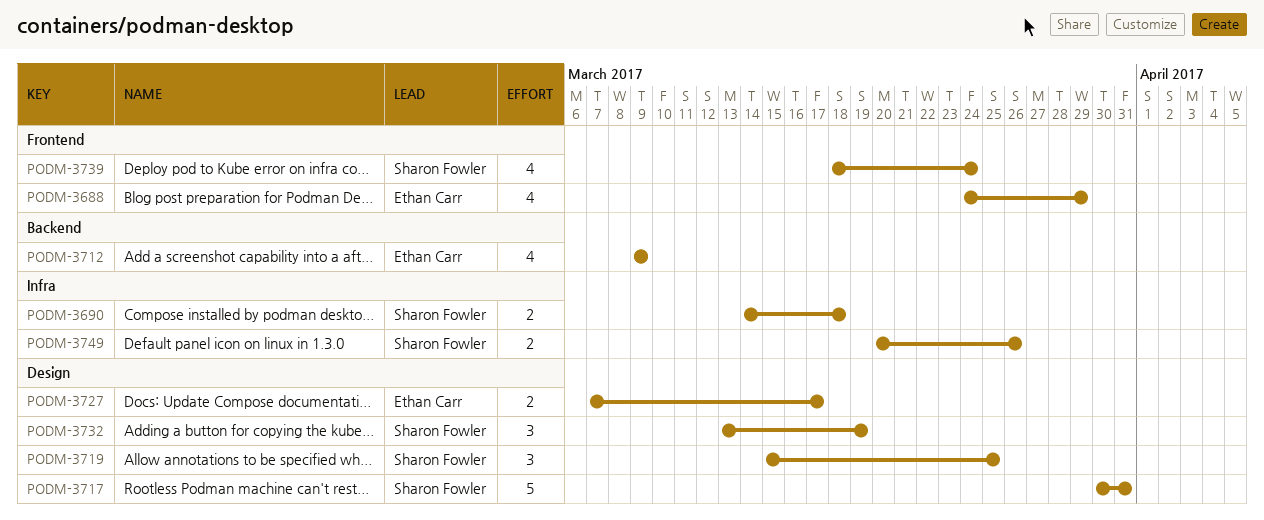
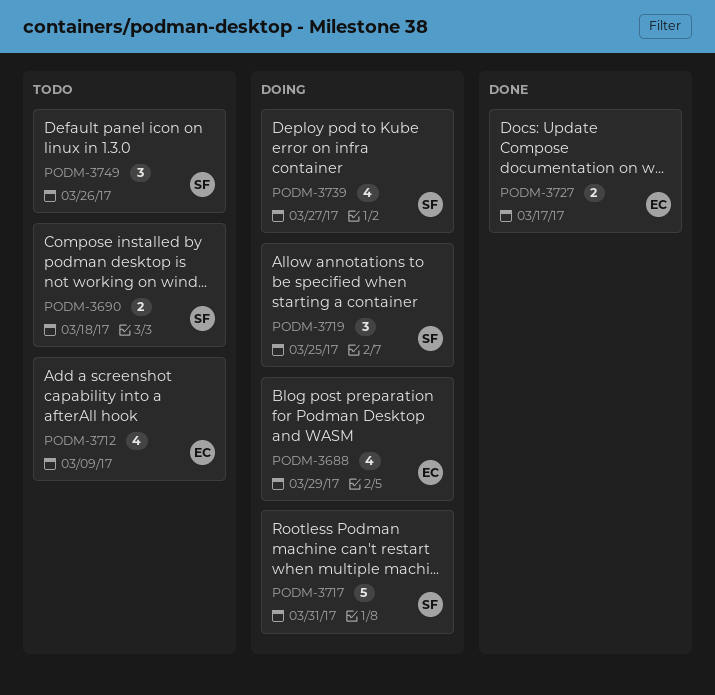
PODM-3732: present -> none
PODM-3739, due: Mar 24 -> Mar 27
PODM-3749, estimate: 2 -> 3

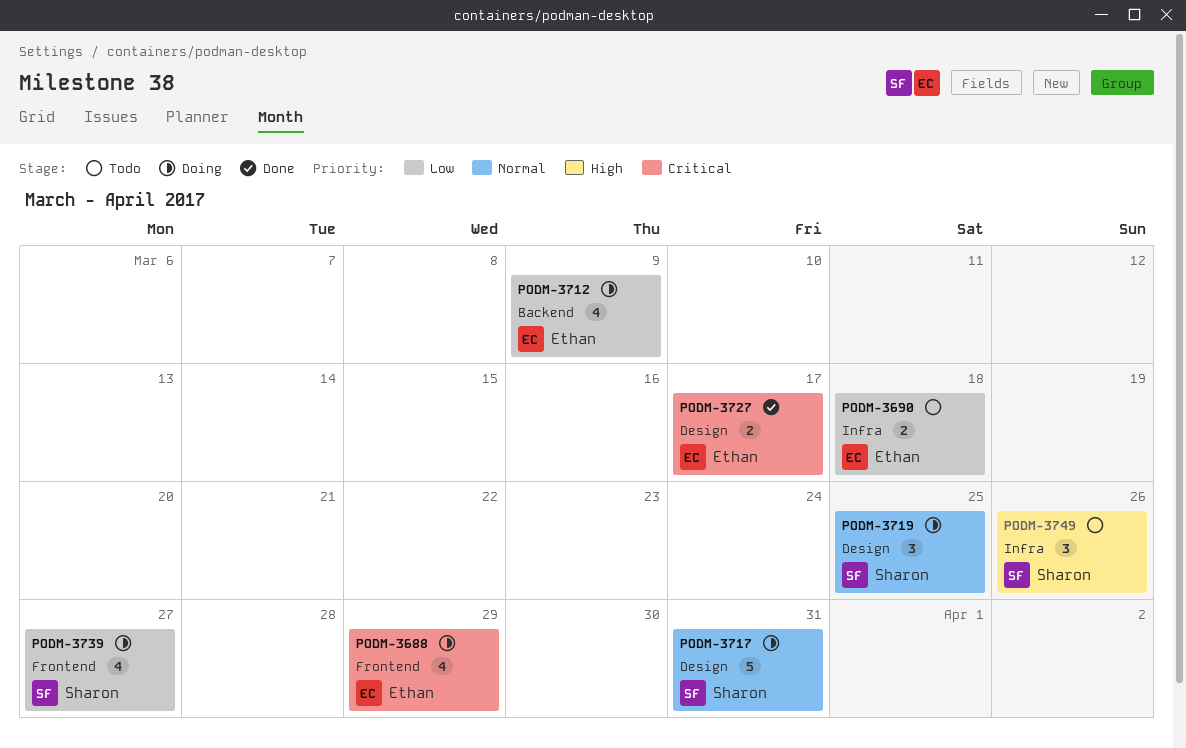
PODM-3690, owner: Sharon -> Ethan
PODM-3712, status: Todo -> Doing

